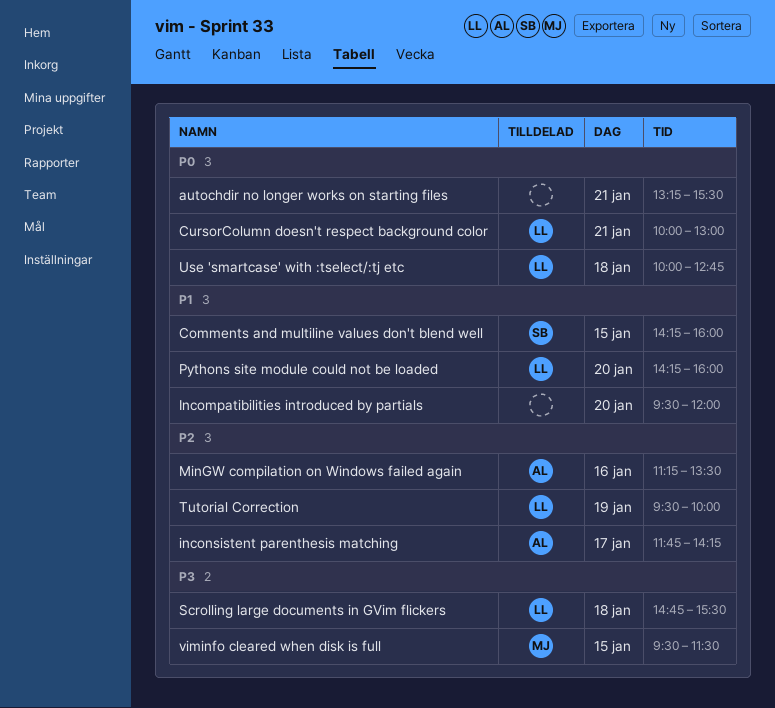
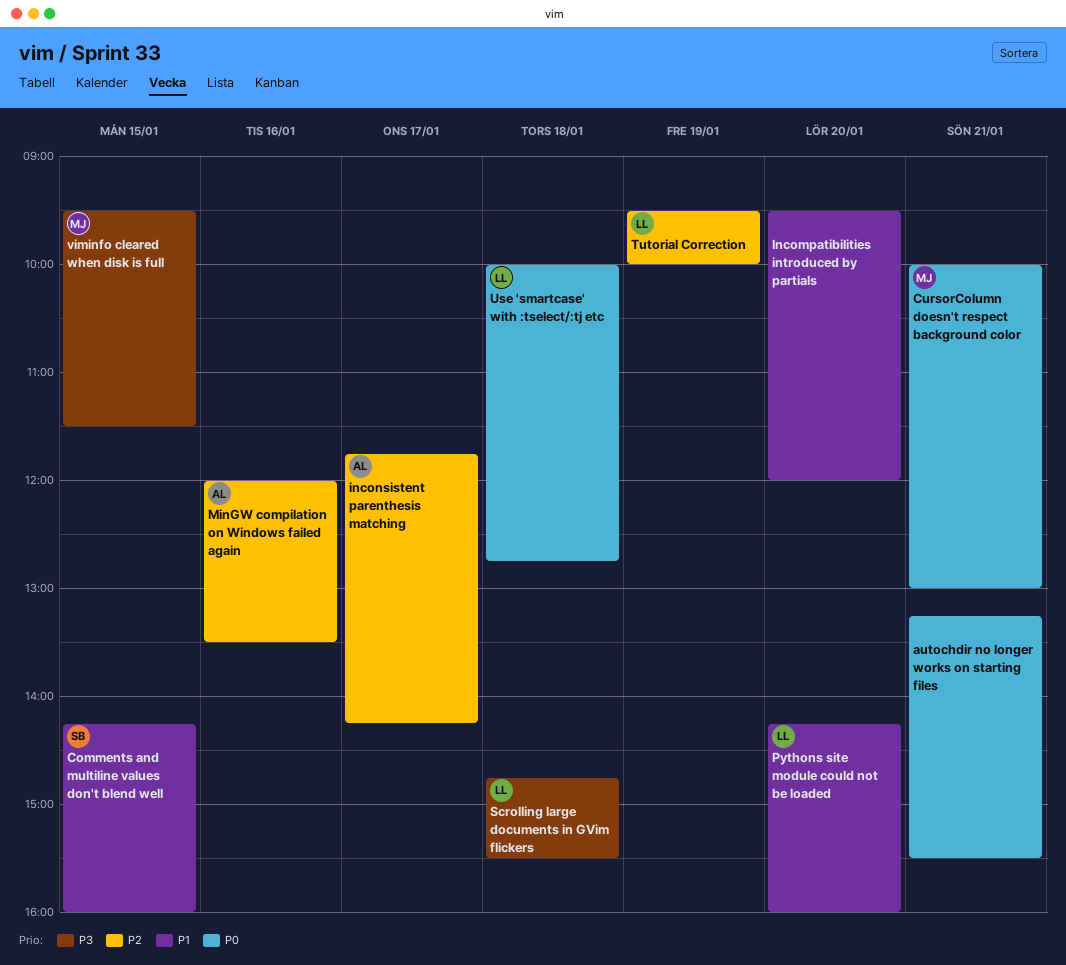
CursorColumn doesn't respect background color, owner: LL -> MJ
MinGW compilation on Windows failed again, begins: 11:15 -> 12:00

